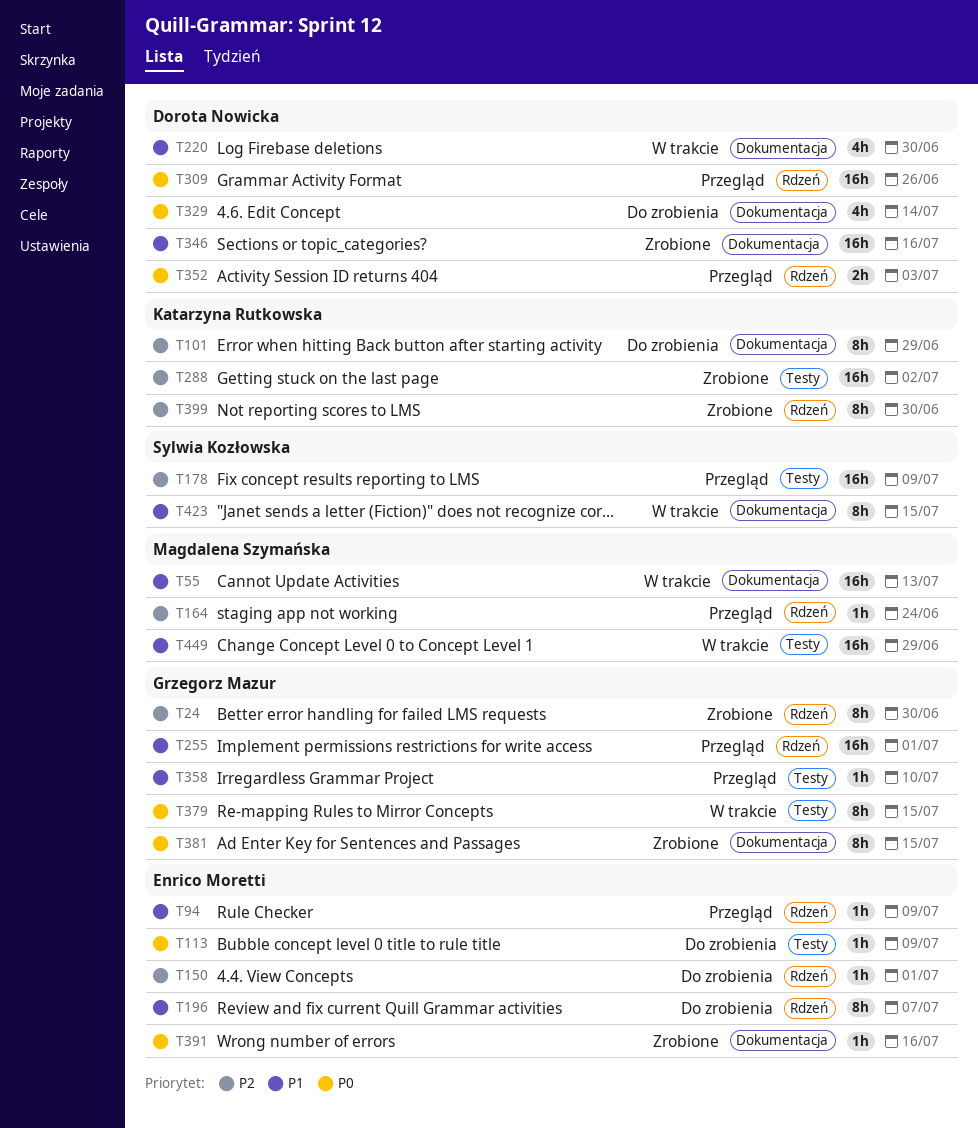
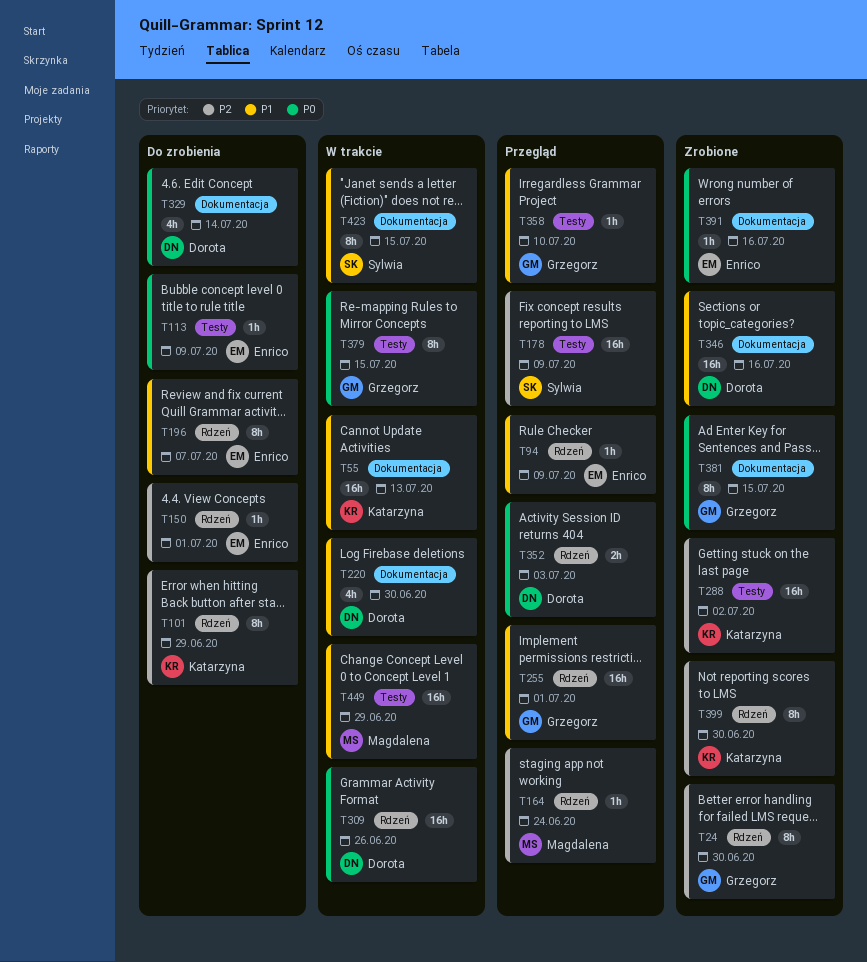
T55, owner: Magdalena Szymańska -> Katarzyna Rutkowska
T101, label: Dokumentacja -> Rdzeń
T309, status: Przegląd -> W trakcie

